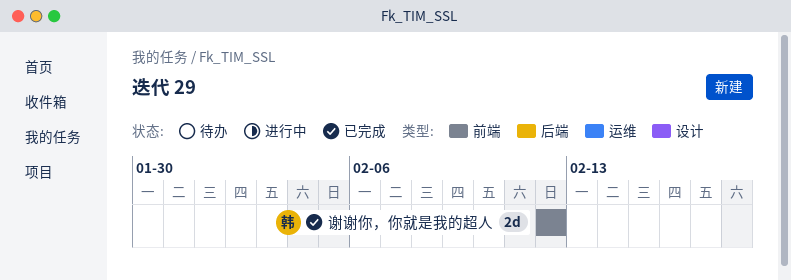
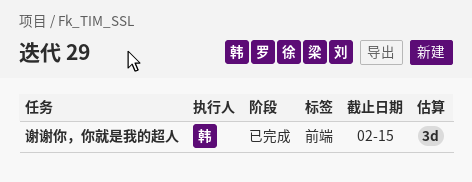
谢谢你，你就是我的超人, estimate: 2d -> 3d
谢谢你，你就是我的超人, due: Feb 12 -> Feb 15

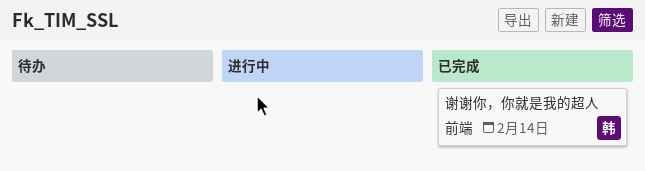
谢谢你，你就是我的超人, due: Feb 15 -> Feb 14

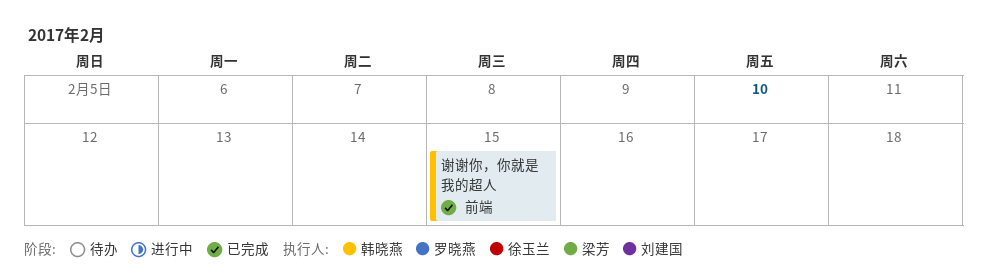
谢谢你，你就是我的超人, due: Feb 14 -> Feb 15

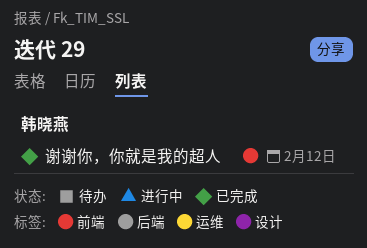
谢谢你，你就是我的超人, due: Feb 15 -> Feb 12

